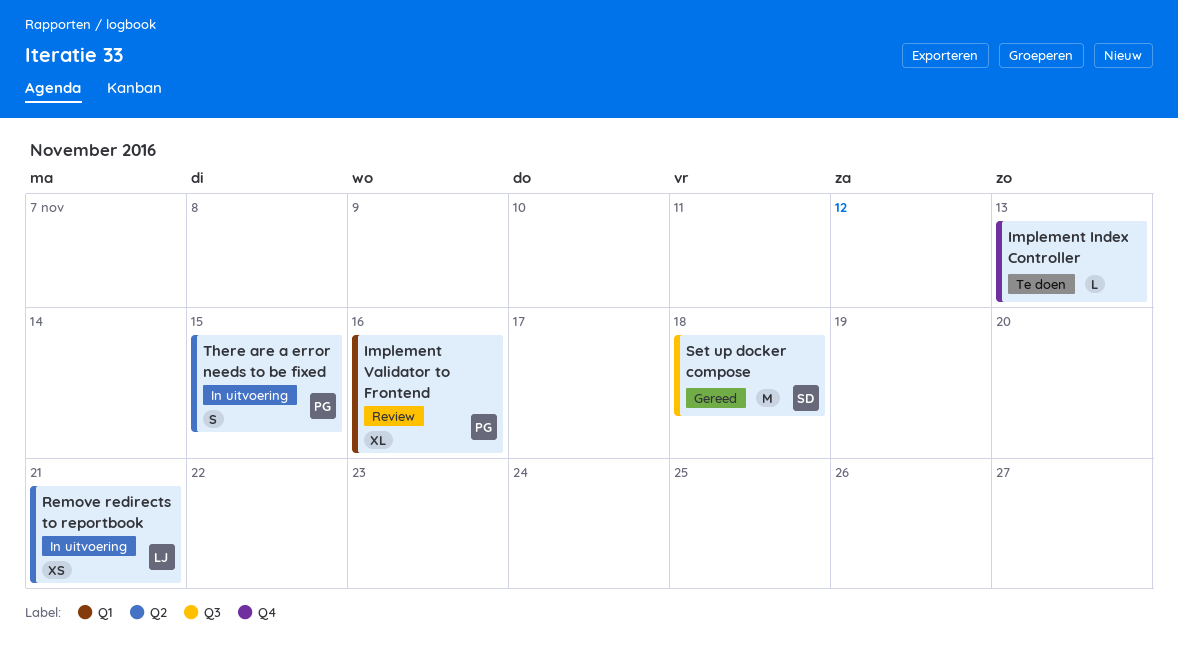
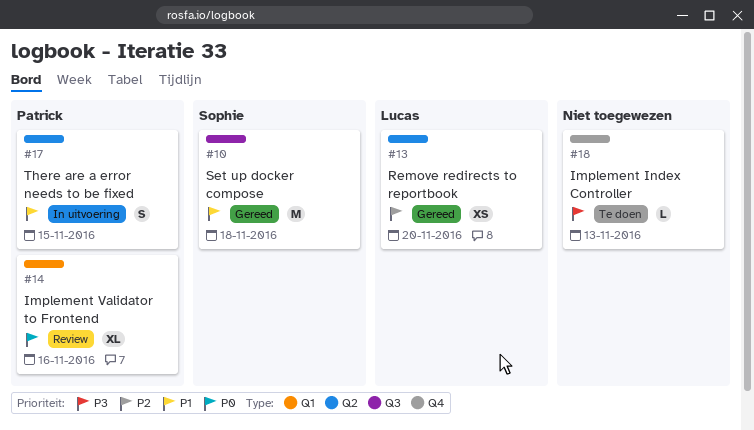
Remove redirects to reportbook, status: In uitvoering -> Gereed
Remove redirects to reportbook, due: Nov 21 -> Nov 20

